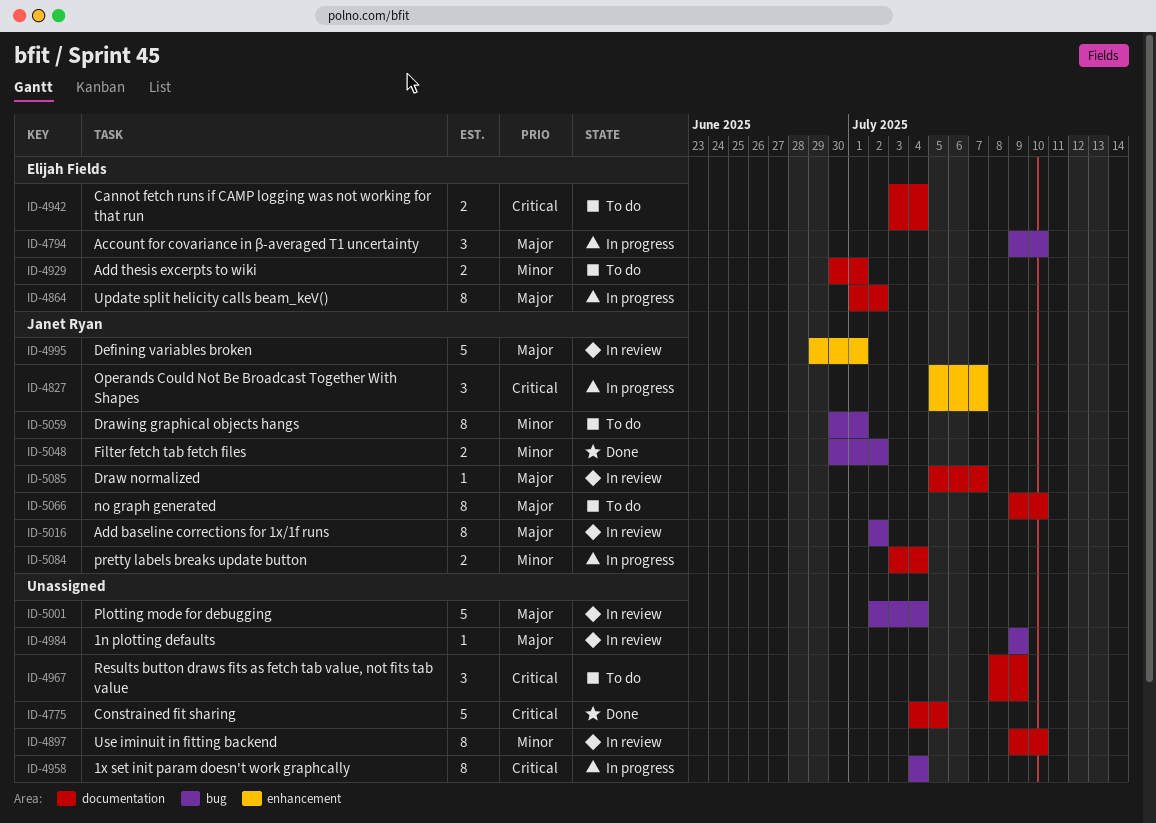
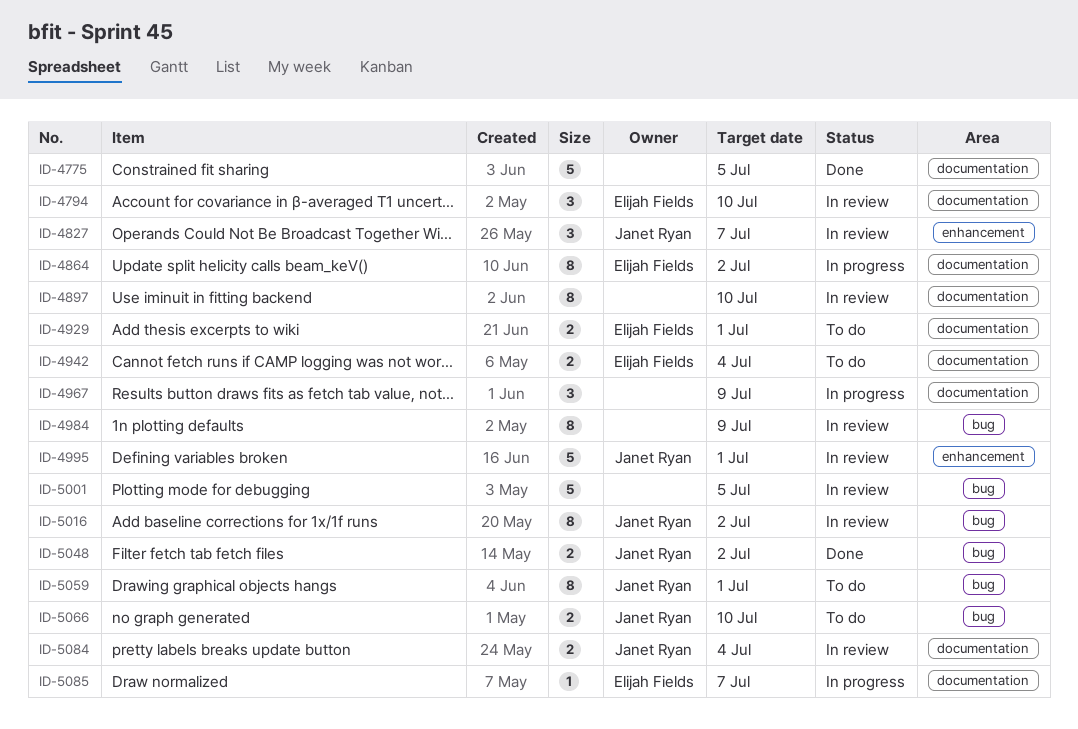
ID-4794, status: In progress -> In review
ID-4794, label: bug -> documentation
ID-4827, status: In progress -> In review
ID-4958: present -> none
ID-4967, status: To do -> In progress
ID-4984, estimate: 1 -> 8
ID-5001, due: Jul 4 -> Jul 5
ID-5066, label: documentation -> bug
ID-5066, estimate: 8 -> 2
ID-5084, status: In progress -> In review
ID-5085, status: In review -> In progress
ID-5085, owner: Janet Ryan -> Elijah Fields

